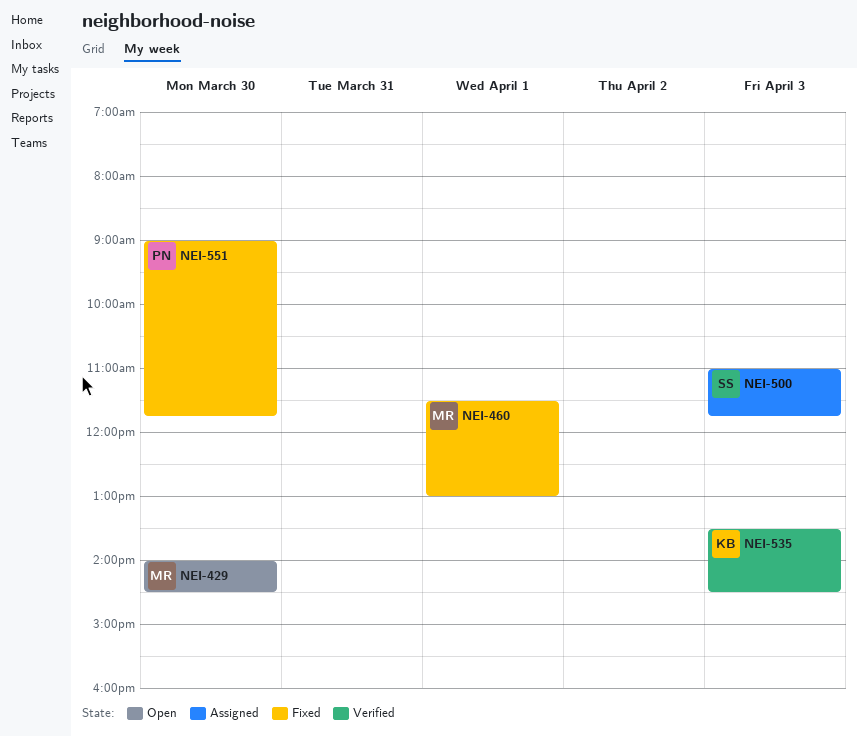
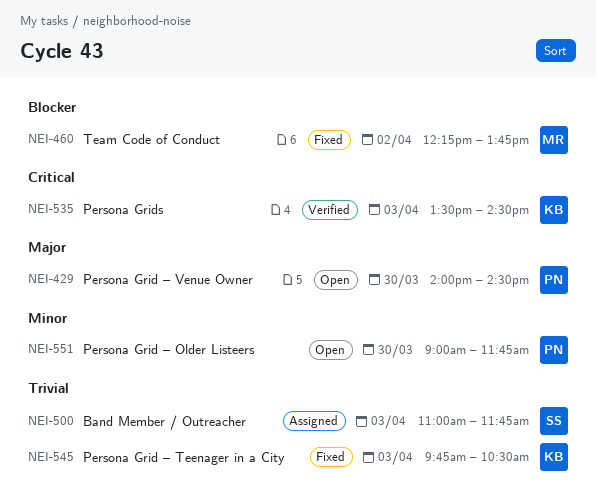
NEI-429, owner: MR -> PN
NEI-460, day: Apr 1 -> Apr 2
NEI-460, begins: 11:30 -> 12:15
NEI-460, ends: 13:00 -> 13:45
NEI-545: none -> present
NEI-551, status: Fixed -> Open

